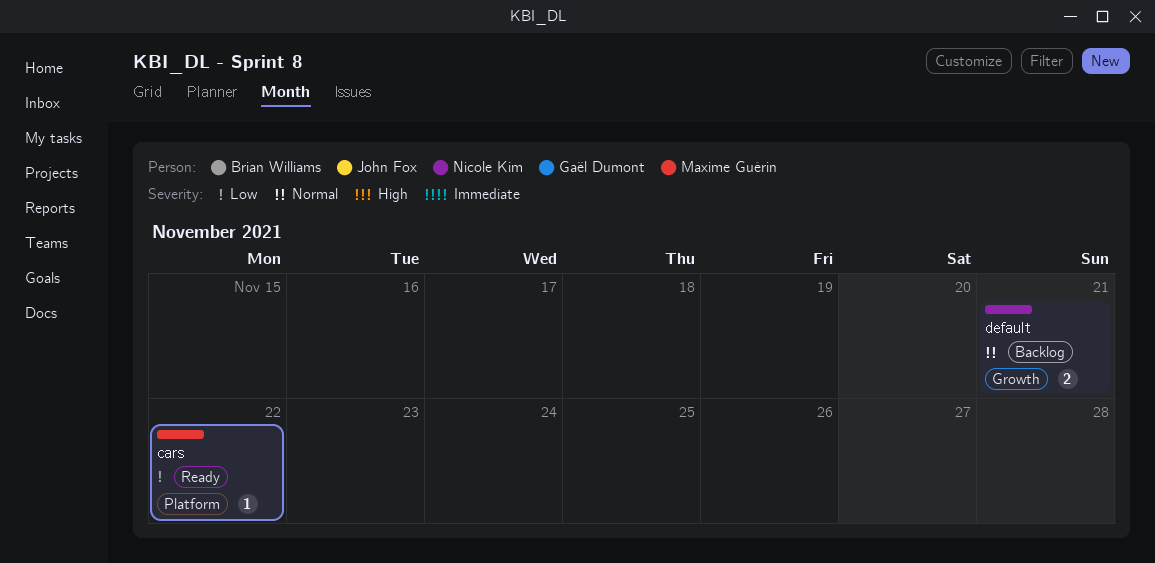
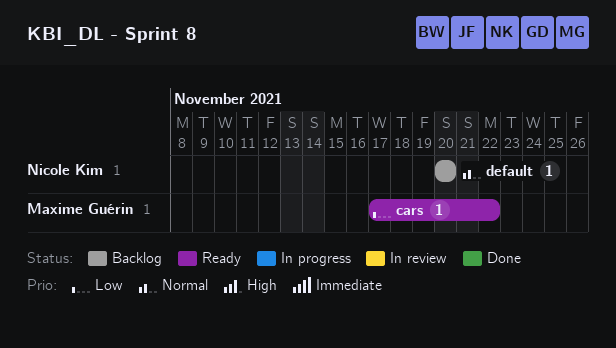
default, estimate: 2 -> 1
default, due: Nov 21 -> Nov 20

